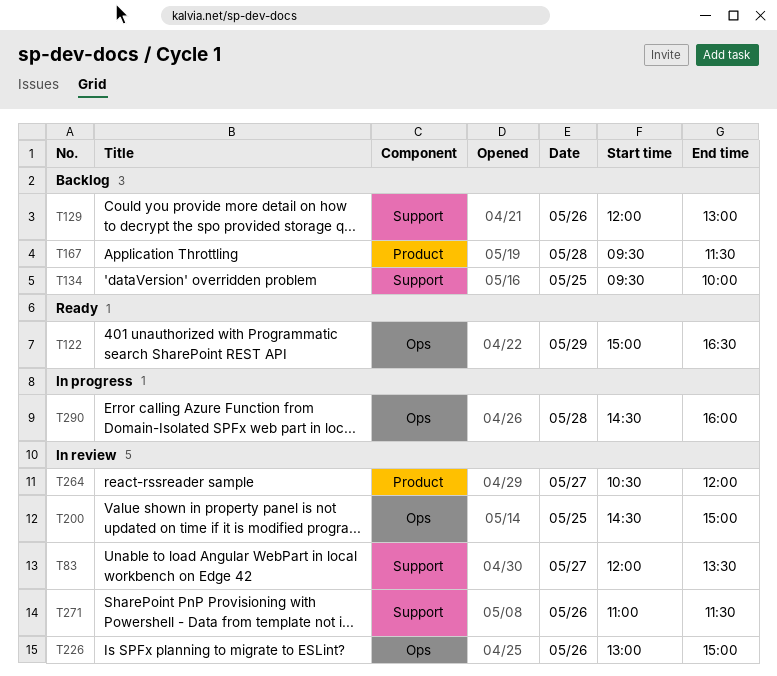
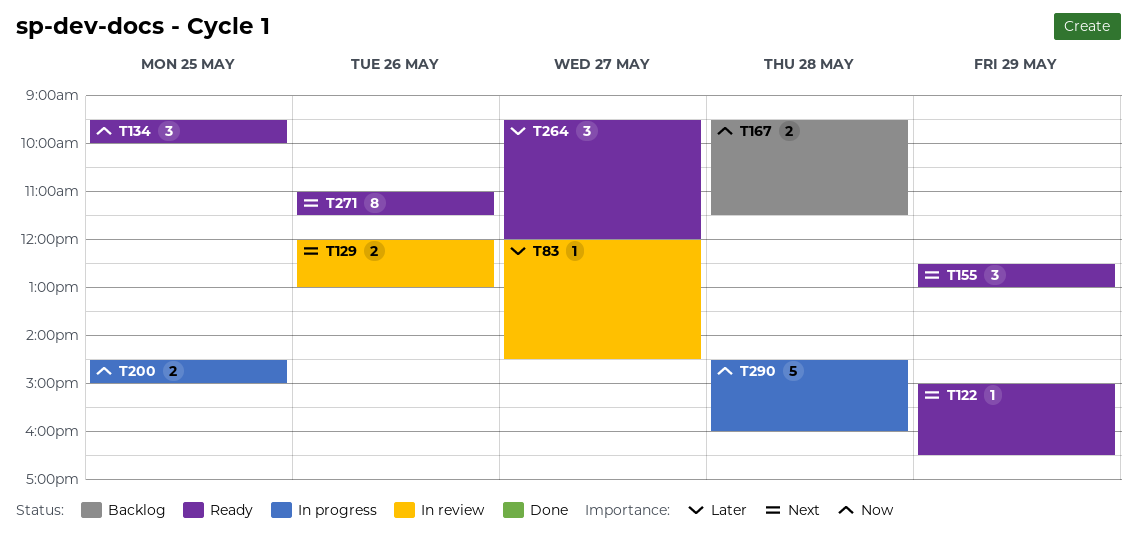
T83, ends: 13:30 -> 14:30
T129, status: Backlog -> In review
T134, status: Backlog -> Ready
T155: none -> present
T200, status: In review -> In progress
T226: present -> none
T264, status: In review -> Ready
T264, begins: 10:30 -> 09:30
T271, status: In review -> Ready

